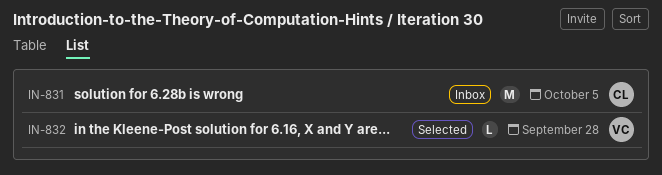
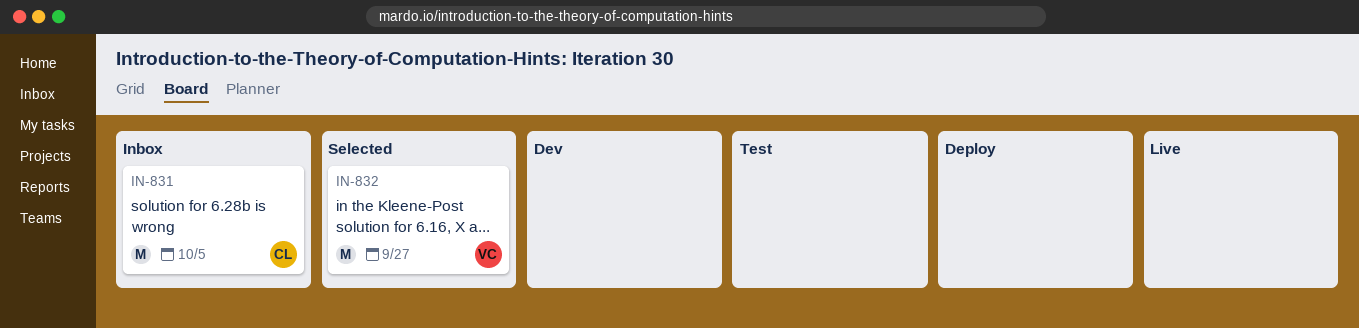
IN-832, estimate: L -> M
IN-832, due: Sep 28 -> Sep 27

